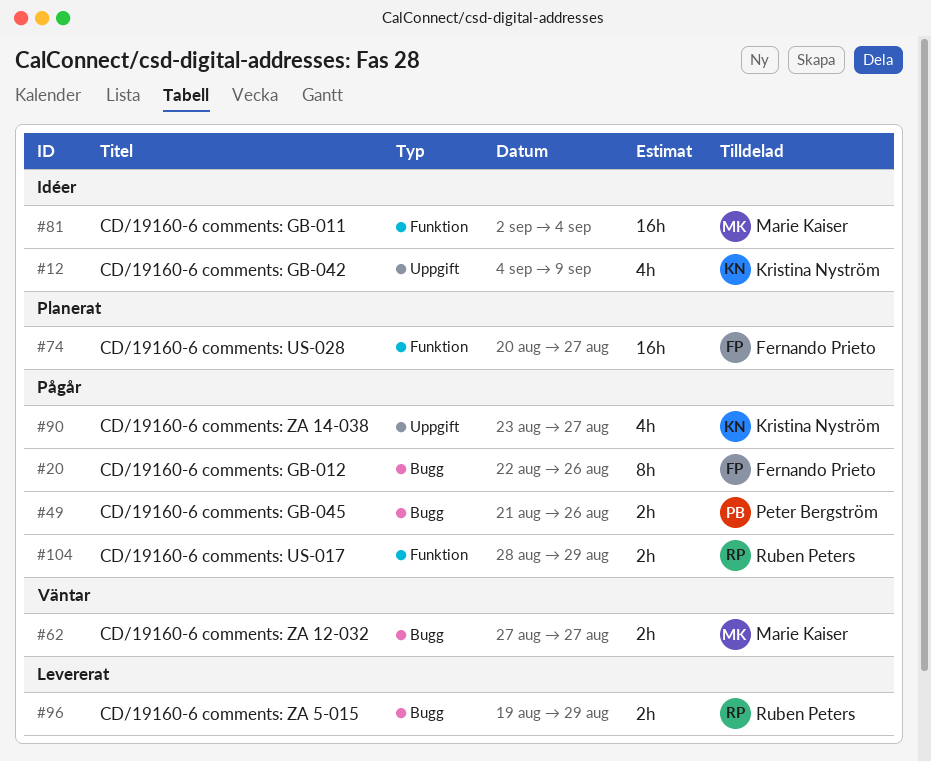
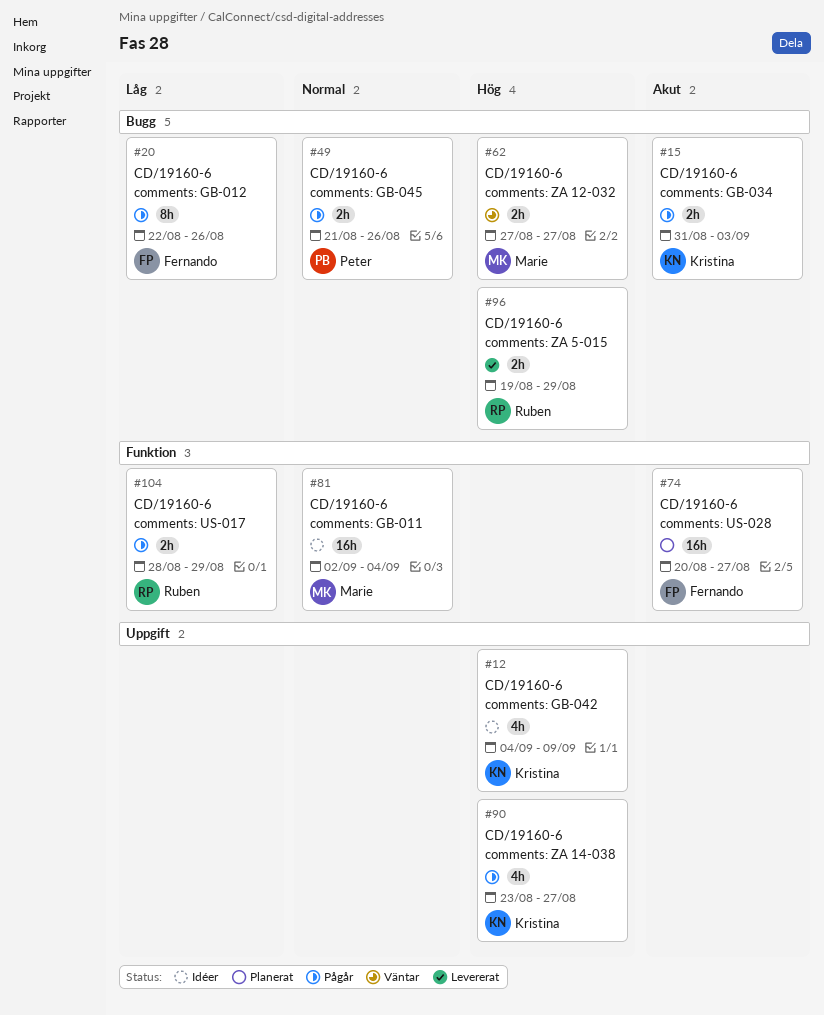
#15: none -> present

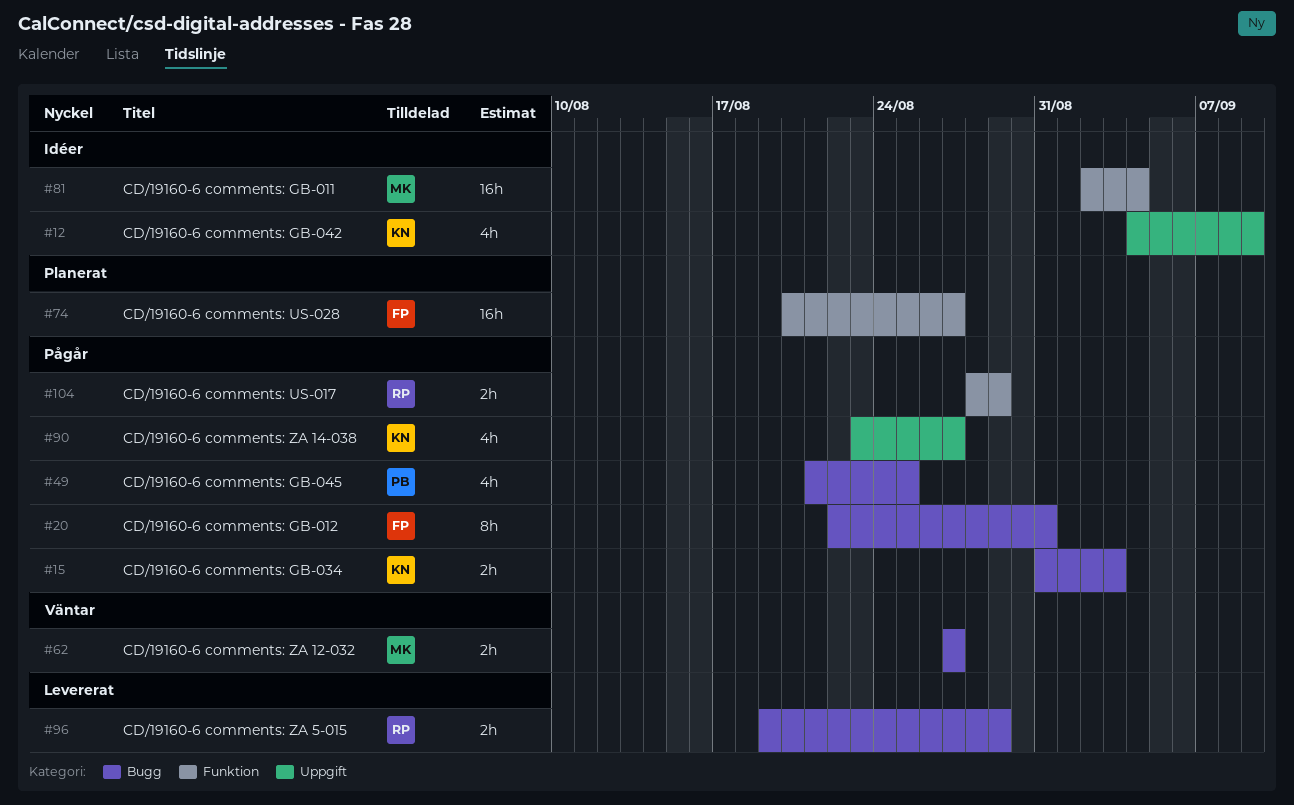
#20, due: Aug 26 -> Aug 31
#49, estimate: 2h -> 4h
#49, due: Aug 26 -> Aug 25

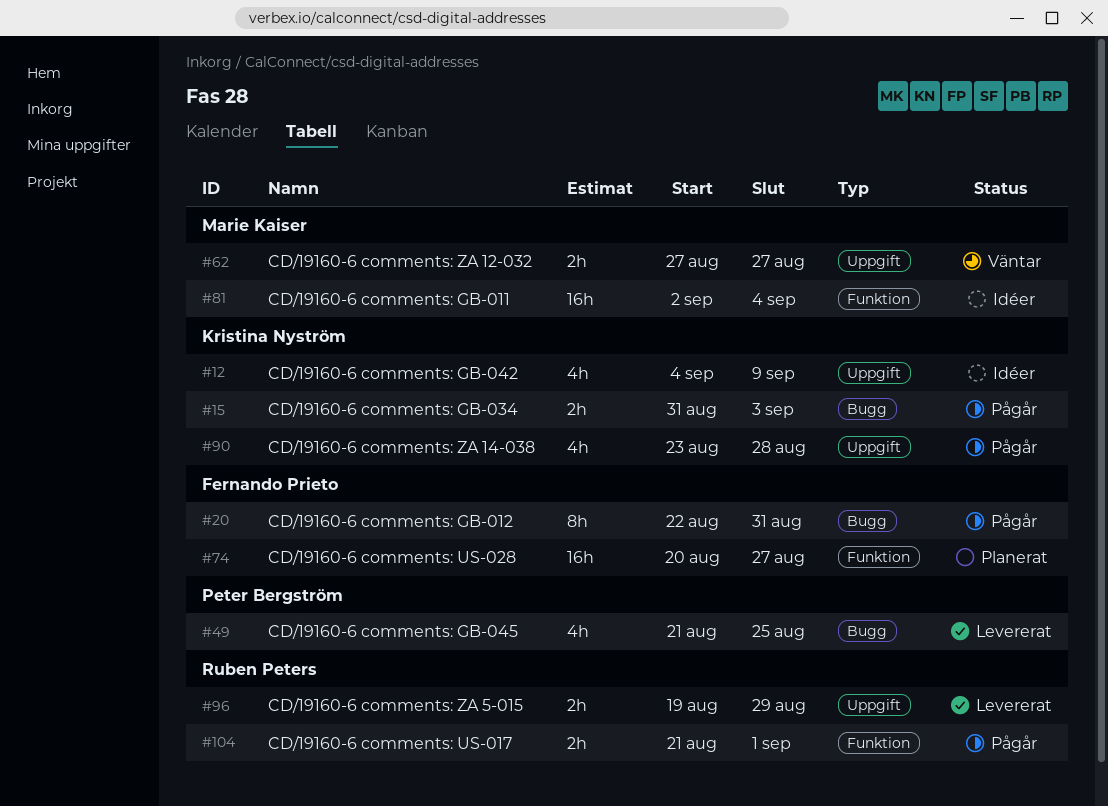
#49, status: Pågår -> Levererat
#62, label: Bugg -> Uppgift
#90, due: Aug 27 -> Aug 28
#96, label: Bugg -> Uppgift
#104, start: Aug 28 -> Aug 21
#104, due: Aug 29 -> Sep 1

